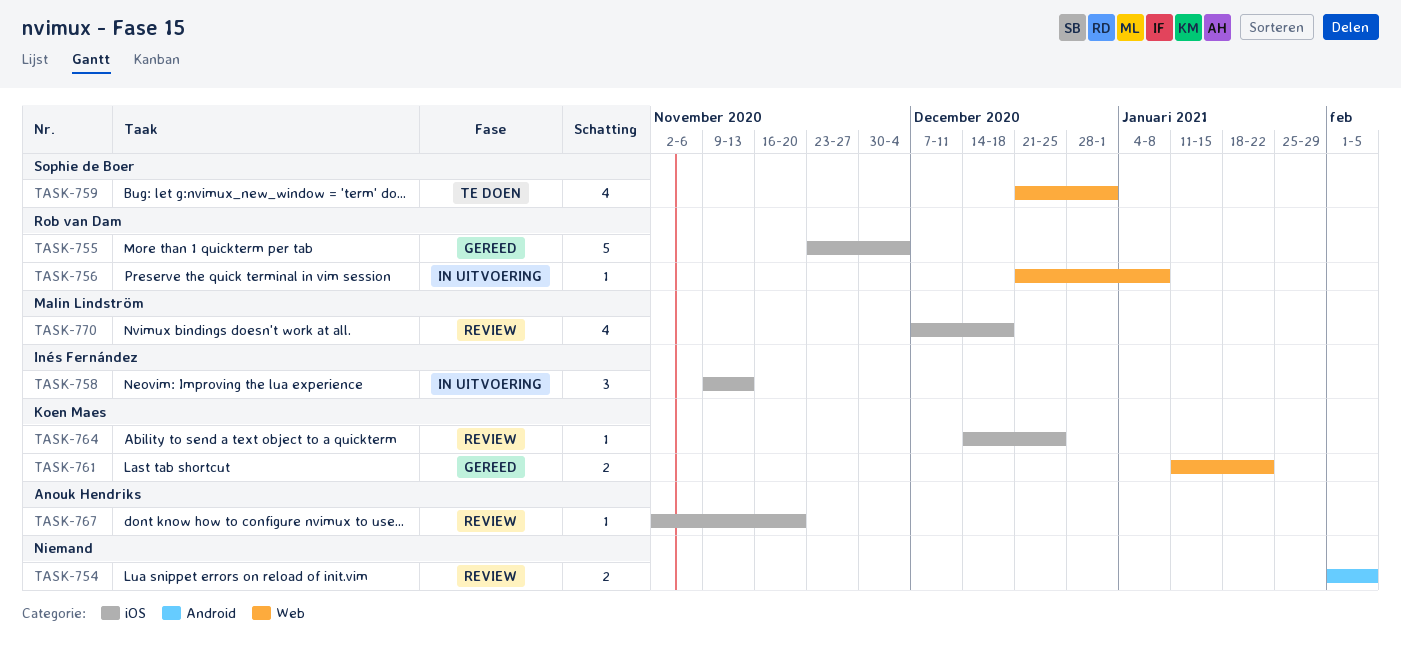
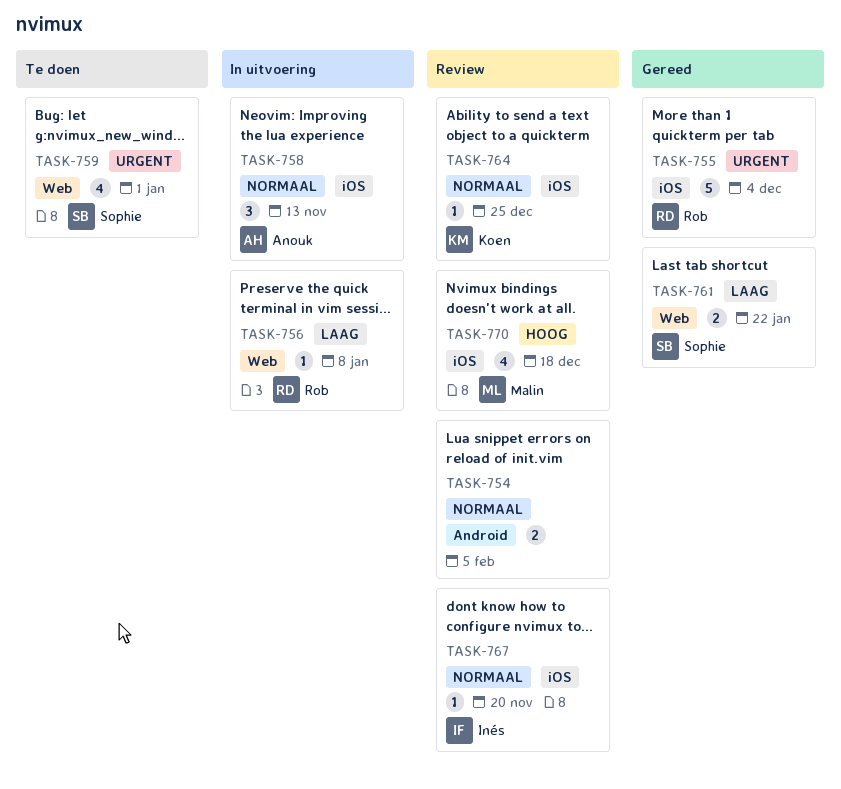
TASK-758, owner: Inés Fernández -> Anouk Hendriks
TASK-761, owner: Koen Maes -> Sophie de Boer
TASK-767, owner: Anouk Hendriks -> Inés Fernández

